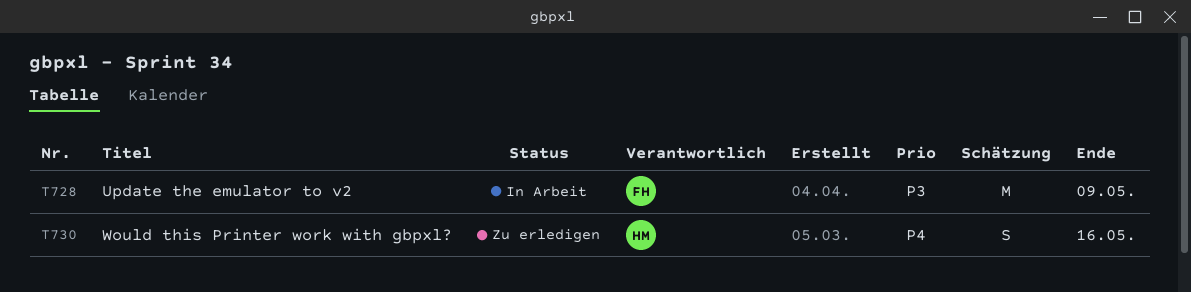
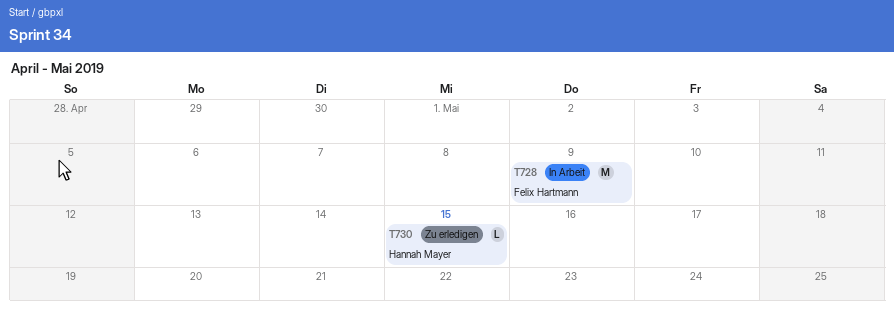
T730, estimate: S -> L
T730, due: May 16 -> May 15

